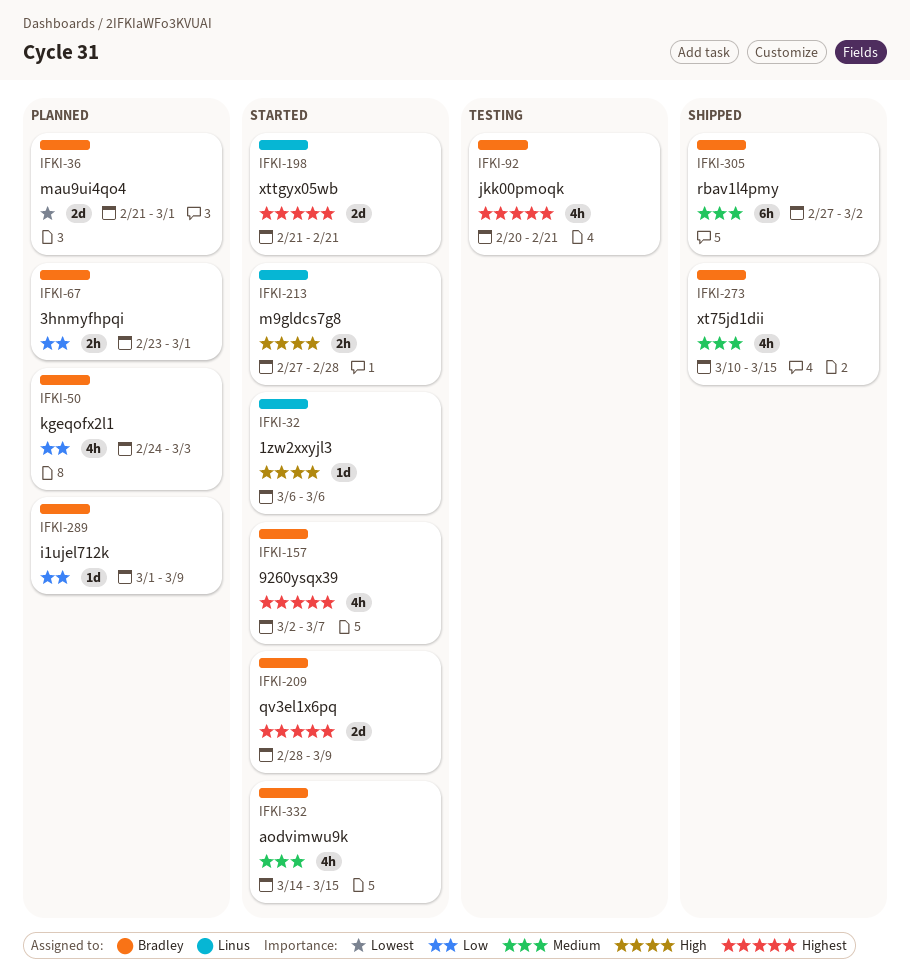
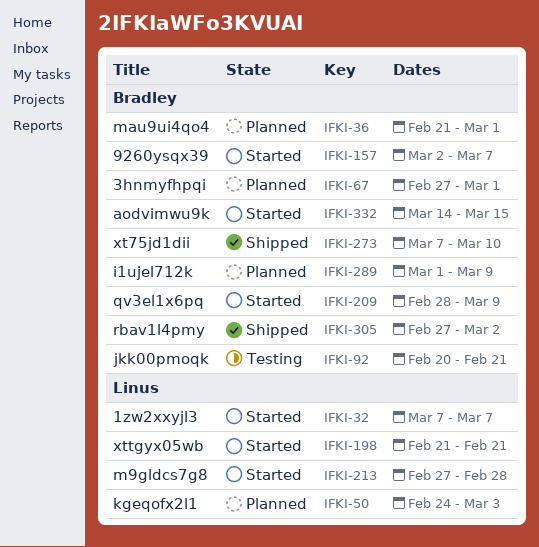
IFKI-32, start: Mar 6 -> Mar 7
IFKI-32, due: Mar 6 -> Mar 7
IFKI-50, owner: Bradley -> Linus
IFKI-67, start: Feb 23 -> Feb 27
IFKI-273, start: Mar 10 -> Mar 7
IFKI-273, due: Mar 15 -> Mar 10

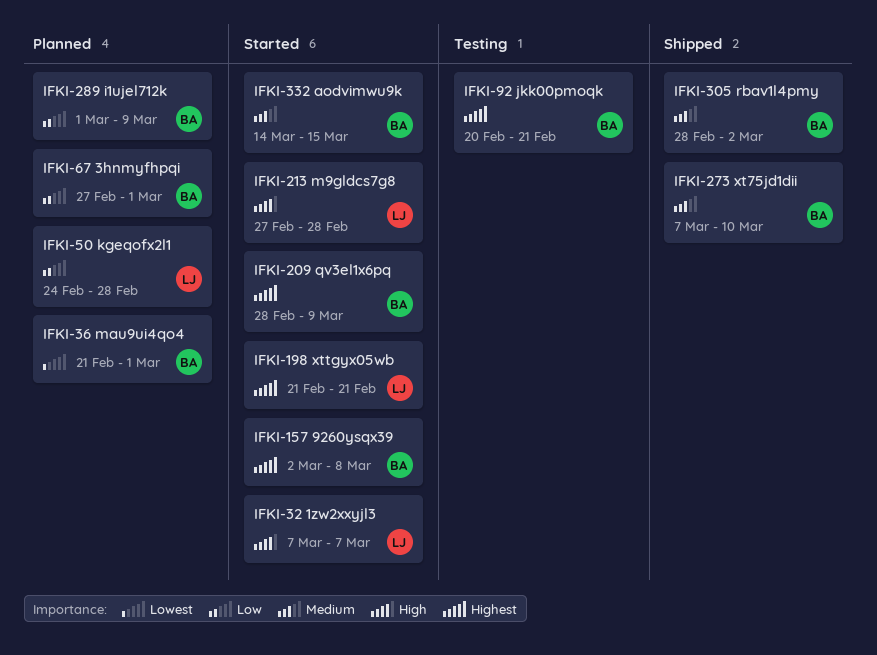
IFKI-50, due: Mar 3 -> Feb 28
IFKI-157, due: Mar 7 -> Mar 8
IFKI-305, start: Feb 27 -> Feb 28

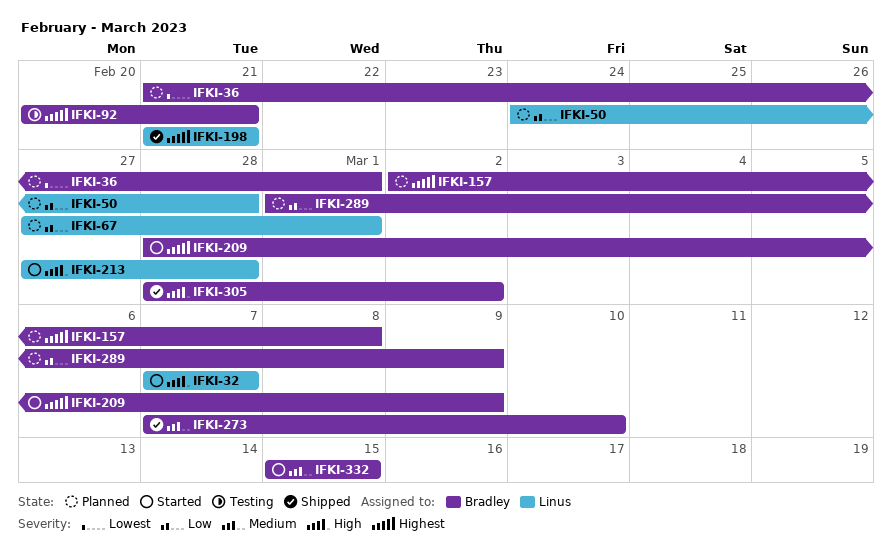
IFKI-67, owner: Bradley -> Linus
IFKI-157, status: Started -> Planned
IFKI-198, status: Started -> Shipped
IFKI-305, priority: Medium -> High
IFKI-332, start: Mar 14 -> Mar 15

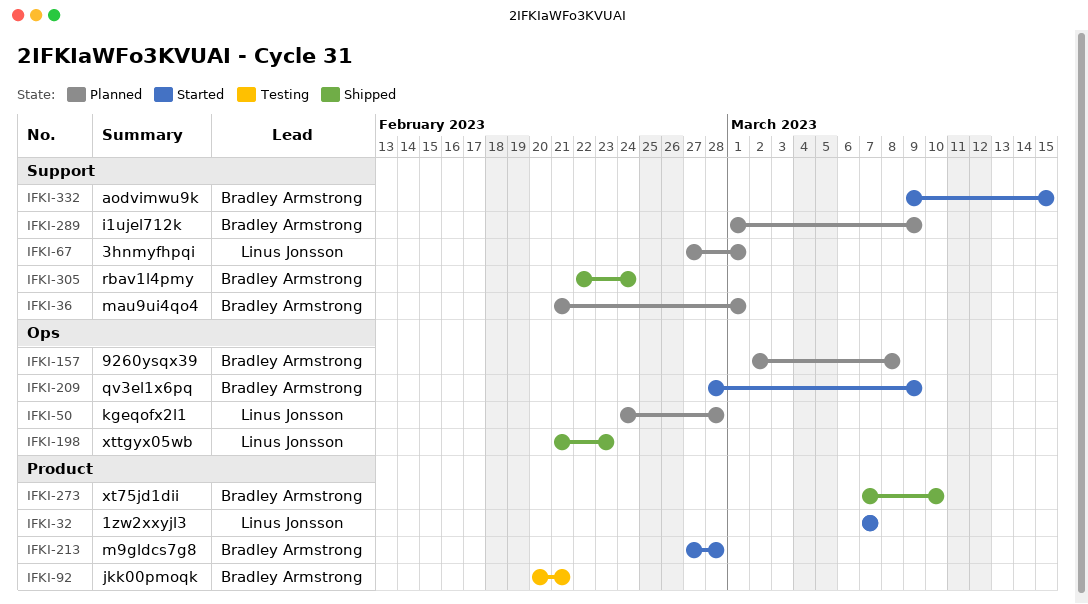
IFKI-198, due: Feb 21 -> Feb 23
IFKI-213, owner: Linus Jonsson -> Bradley Armstrong
IFKI-305, start: Feb 28 -> Feb 22
IFKI-305, due: Mar 2 -> Feb 24
IFKI-332, start: Mar 15 -> Mar 9

